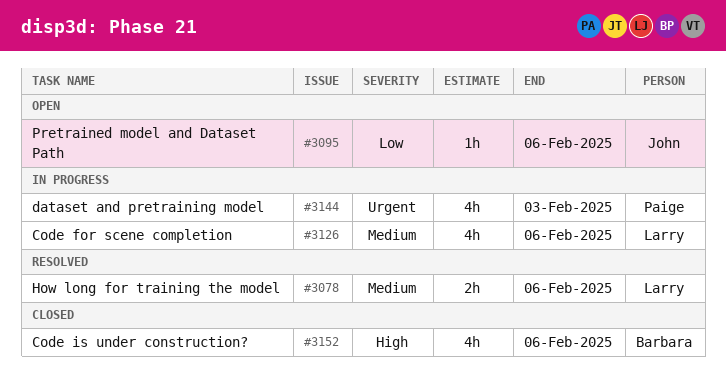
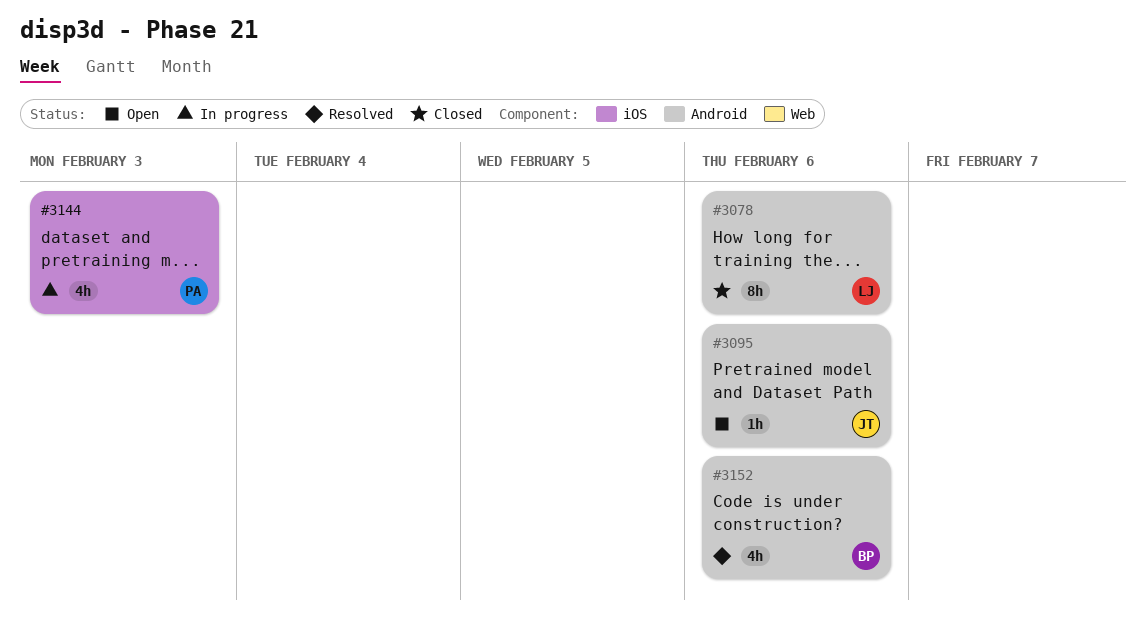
#3078, status: Resolved -> Closed
#3078, estimate: 2h -> 8h
#3126: present -> none
#3152, status: Closed -> Resolved

